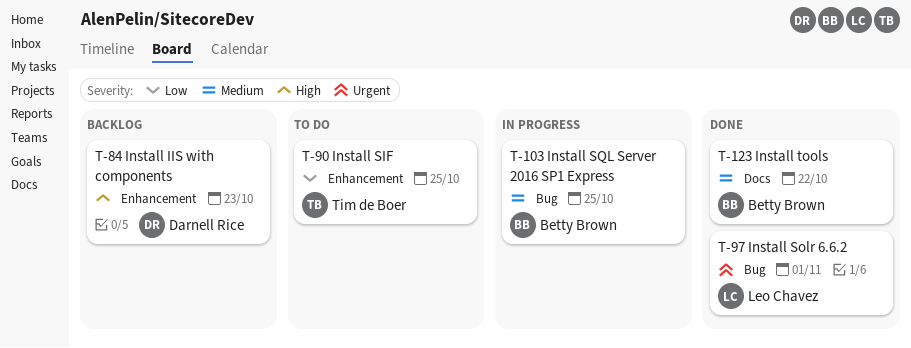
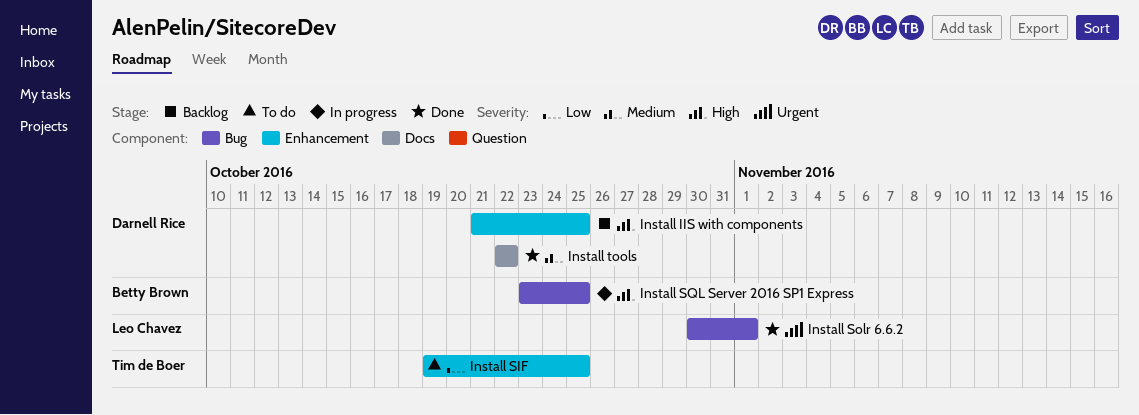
Install IIS with components, due: Oct 23 -> Oct 25
Install SQL Server 2016 SP1 Express, priority: Medium -> High
Install tools, owner: Betty Brown -> Darnell Rice

